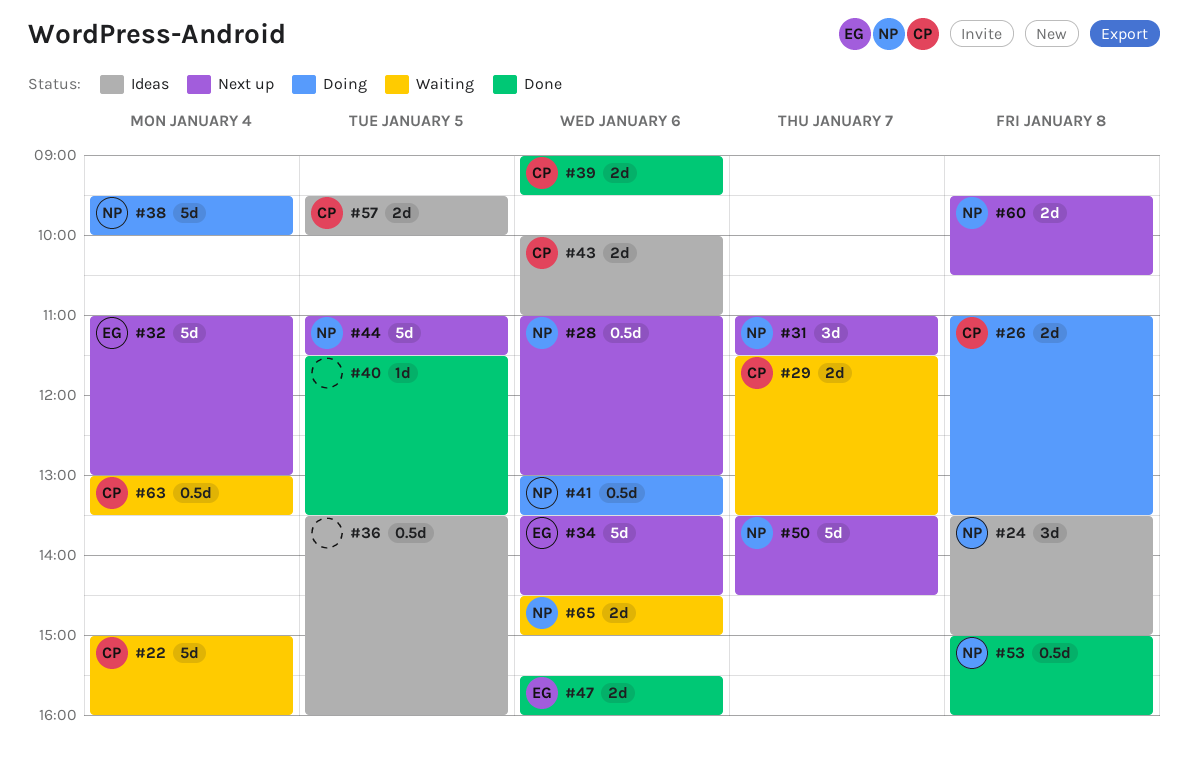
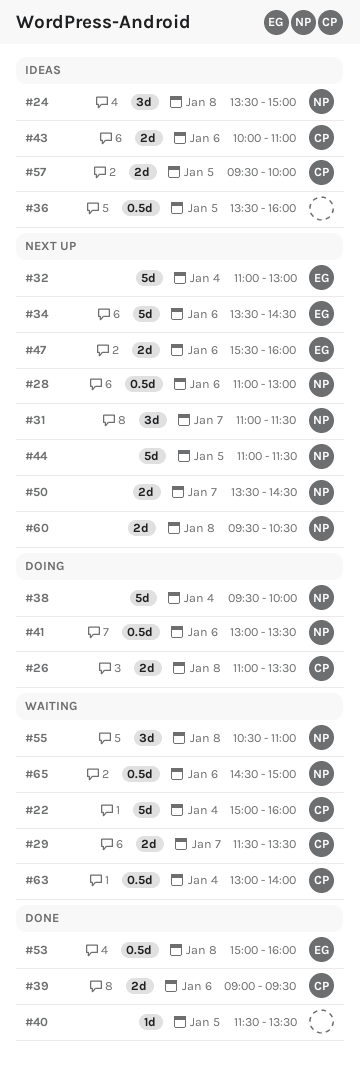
#47, status: Done -> Next up
#50, estimate: 5d -> 2d
#53, owner: NP -> EG
#55: none -> present
#63, ends: 13:30 -> 14:00
#65, estimate: 2d -> 0.5d

